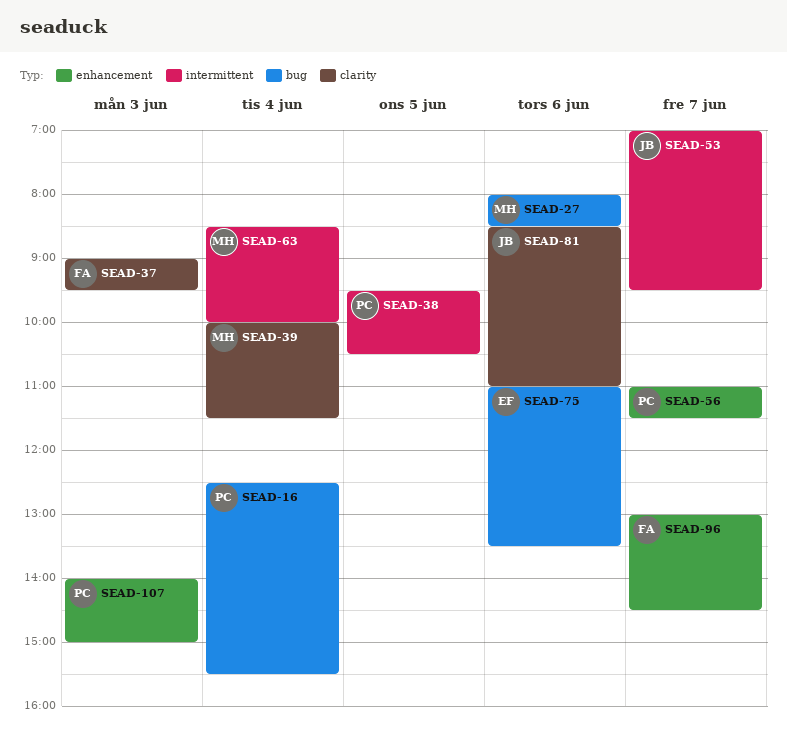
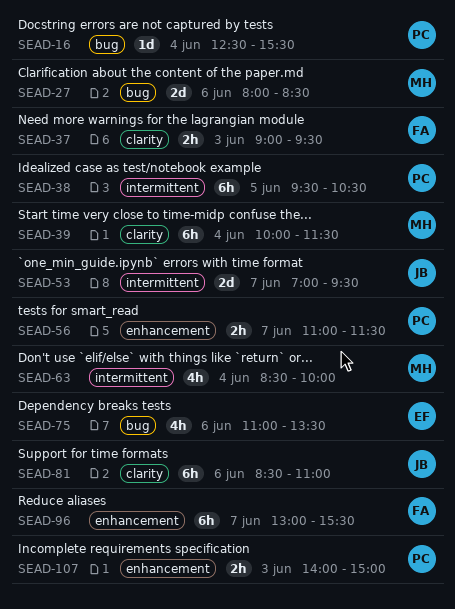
SEAD-96, ends: 14:30 -> 15:30

